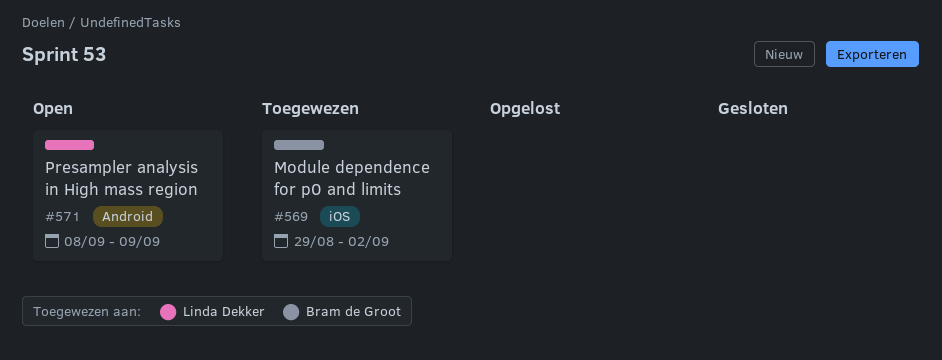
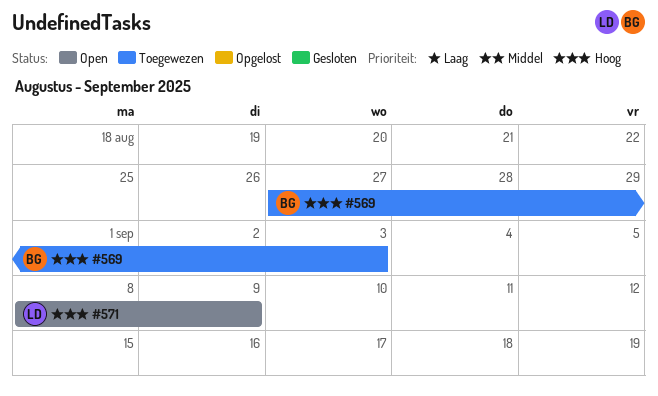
#569, start: Aug 29 -> Aug 27
#569, due: Sep 2 -> Sep 3

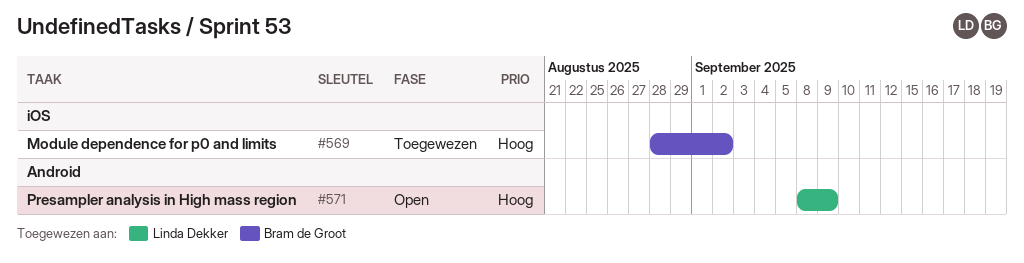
#569, start: Aug 27 -> Aug 28
#569, due: Sep 3 -> Sep 2

